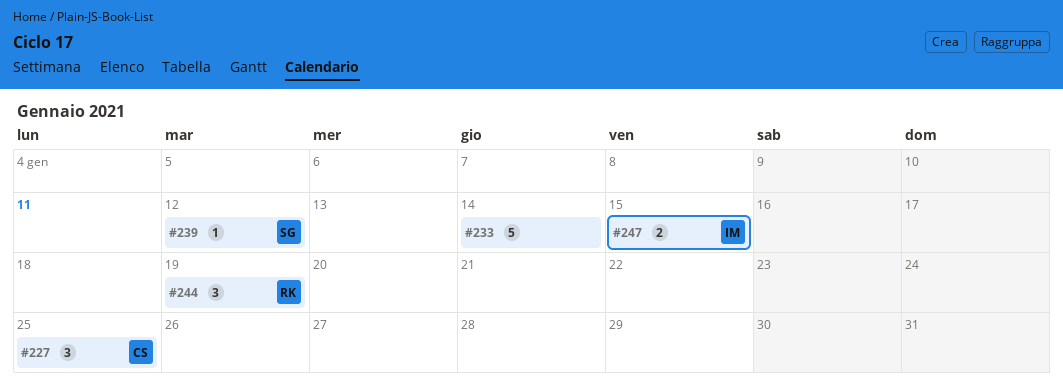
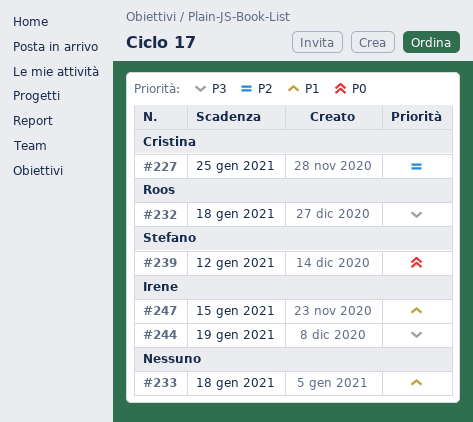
#232: none -> present
#233, due: Jan 14 -> Jan 18
#244, owner: Roos -> Irene

